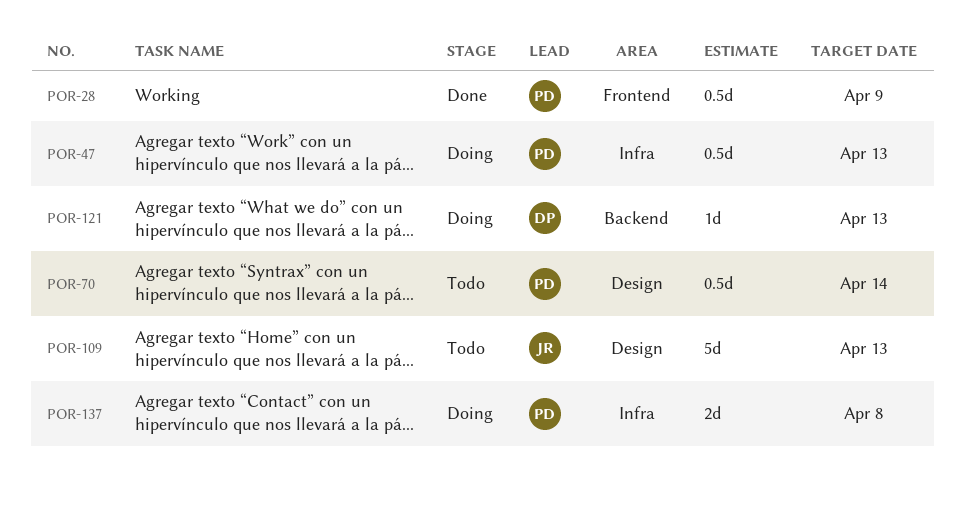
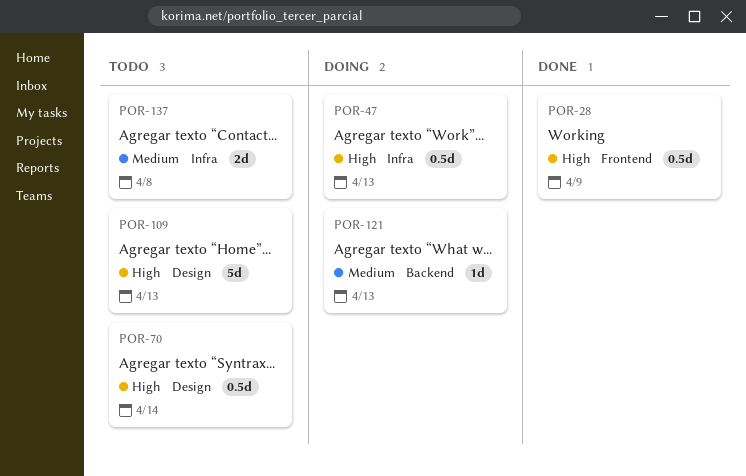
POR-137, status: Doing -> Todo

